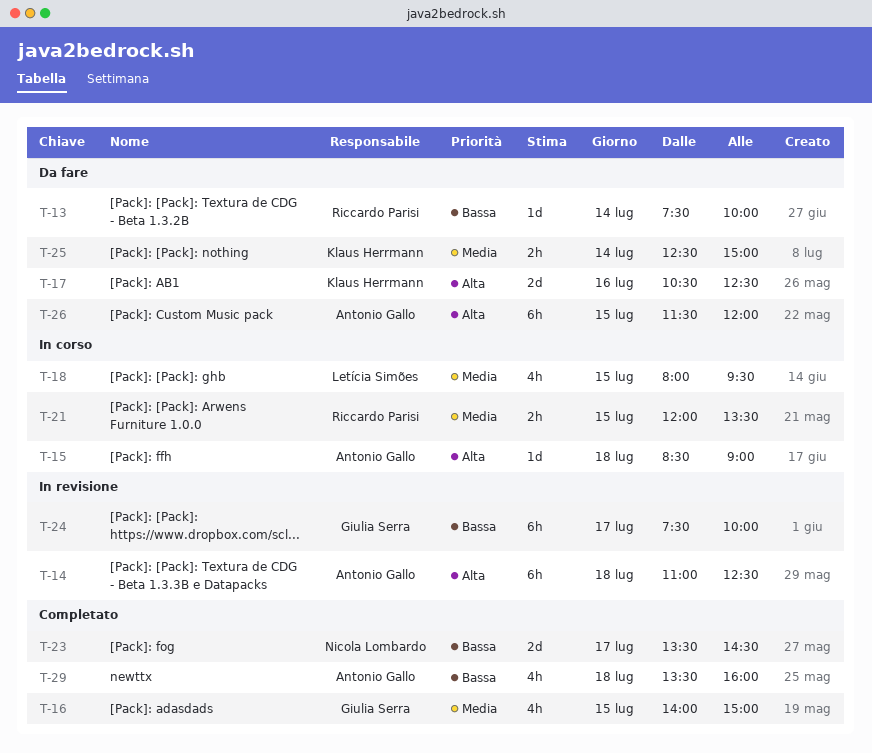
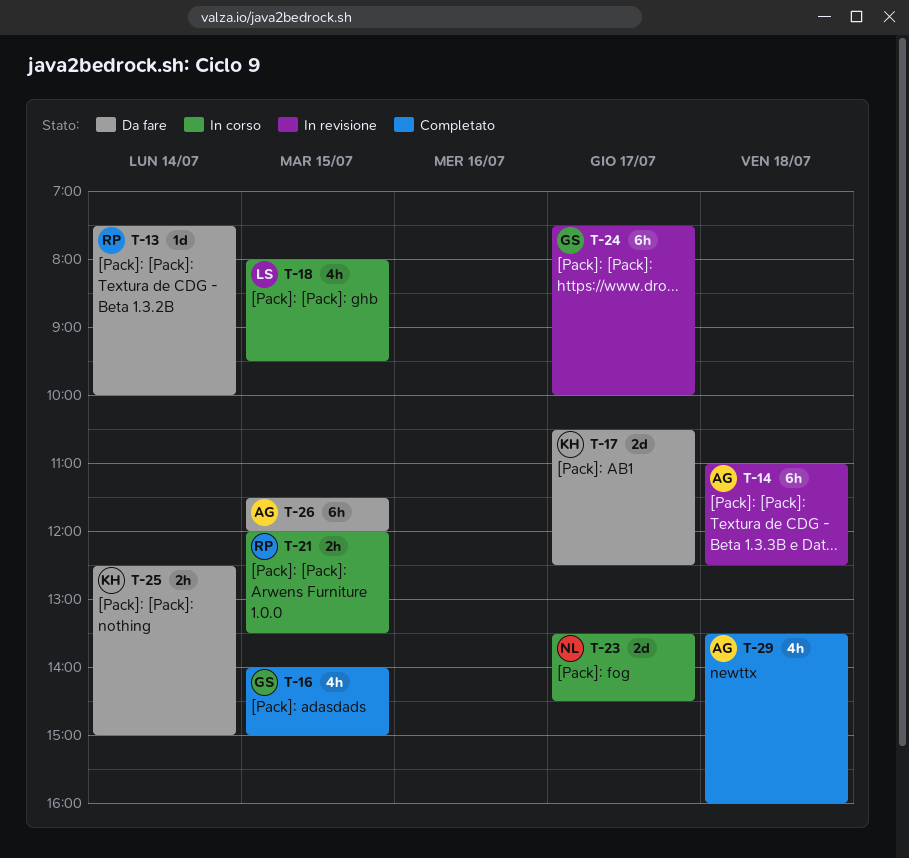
T-15: present -> none
T-17, day: Jul 16 -> Jul 17
T-23, status: Completato -> In corso

